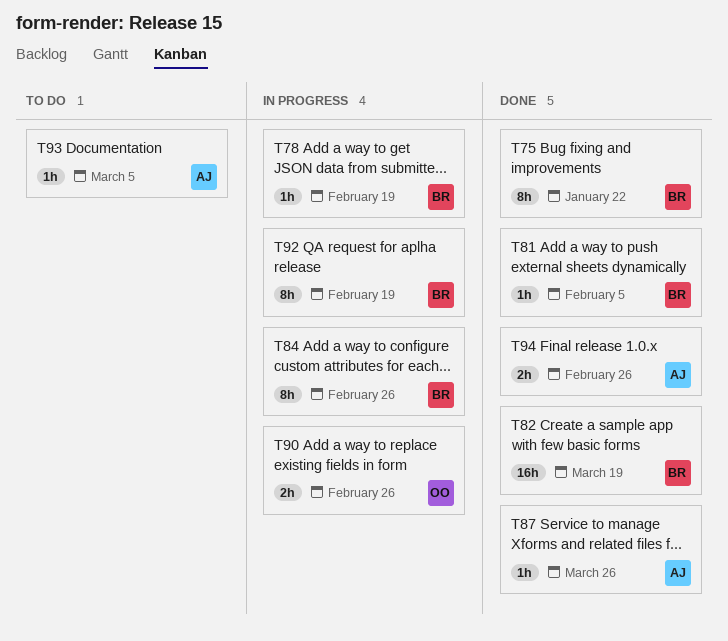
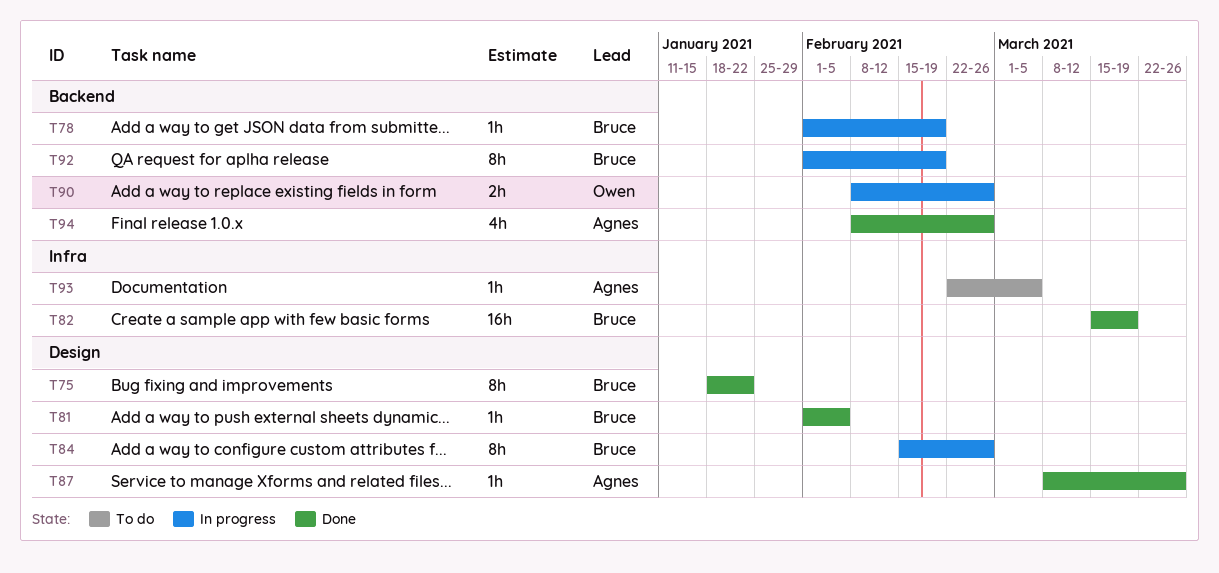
T94, estimate: 2h -> 4h

